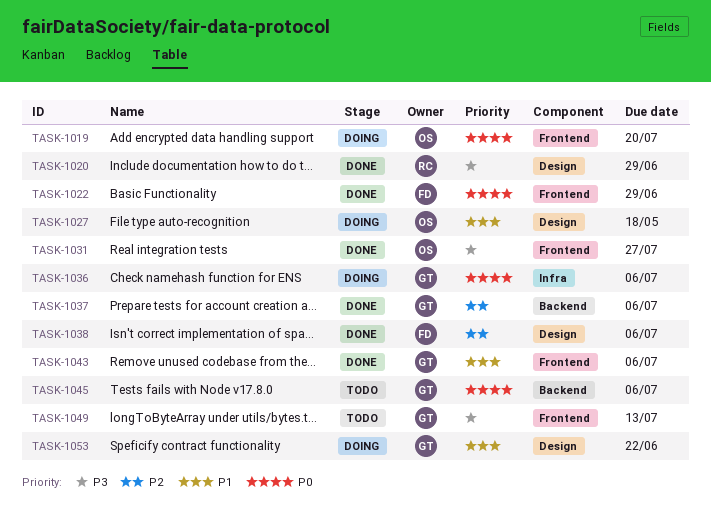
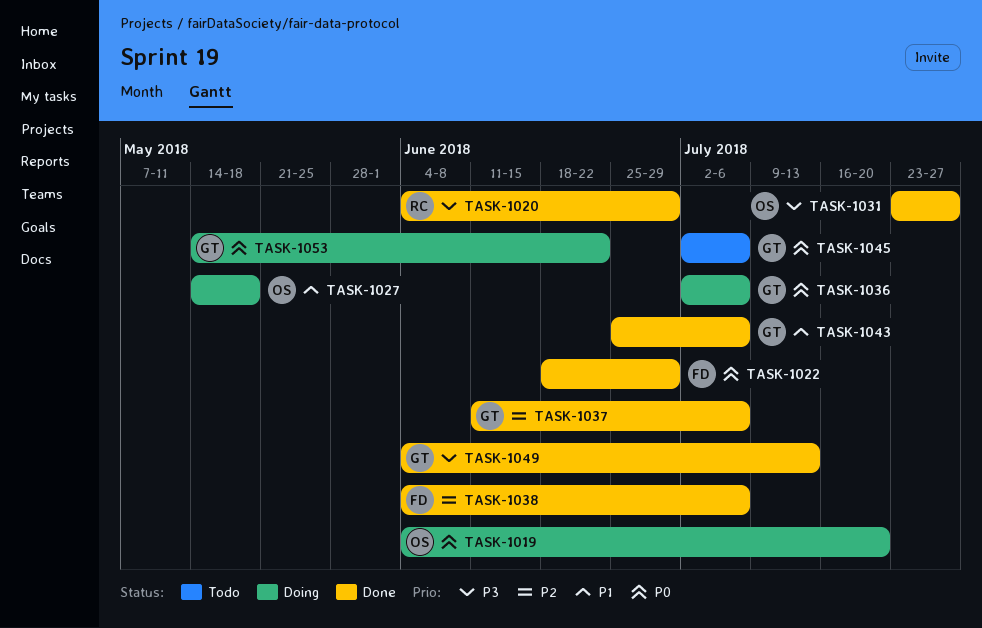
TASK-1049, status: Todo -> Done
TASK-1053, priority: P1 -> P0

